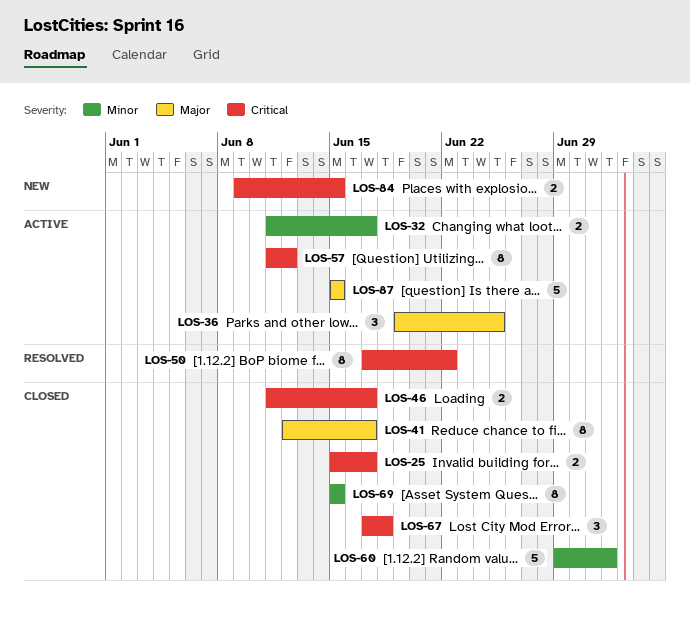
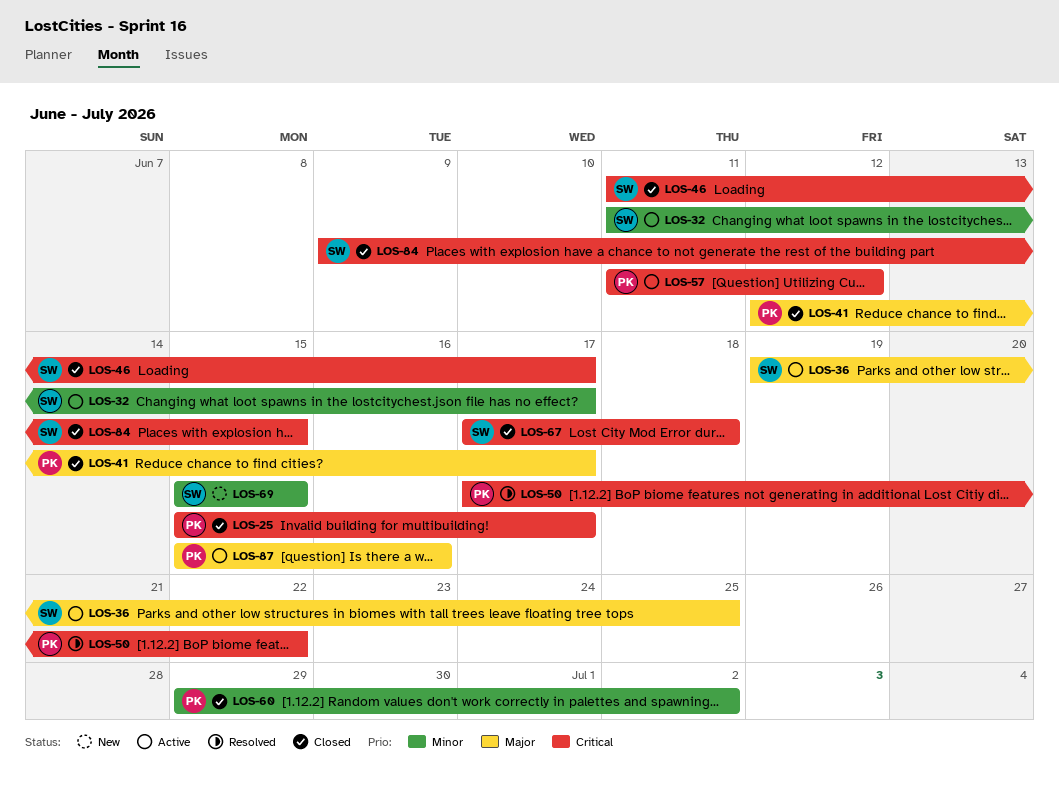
LOS-69, status: Closed -> New
LOS-84, status: New -> Closed
LOS-87, due: Jun 15 -> Jun 16

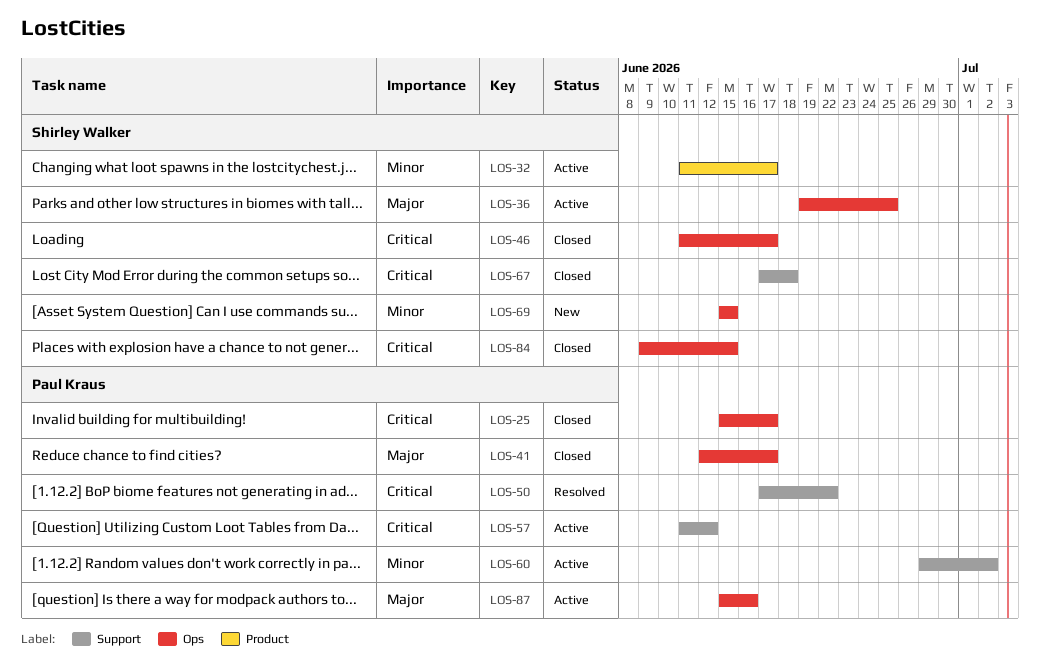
LOS-60, status: Closed -> Active

